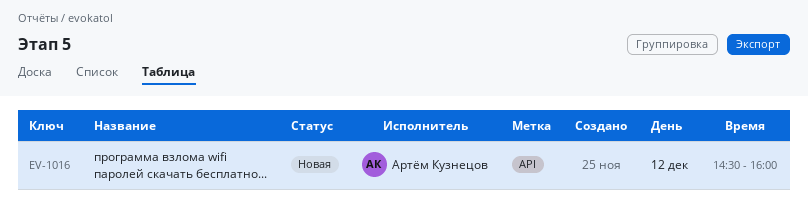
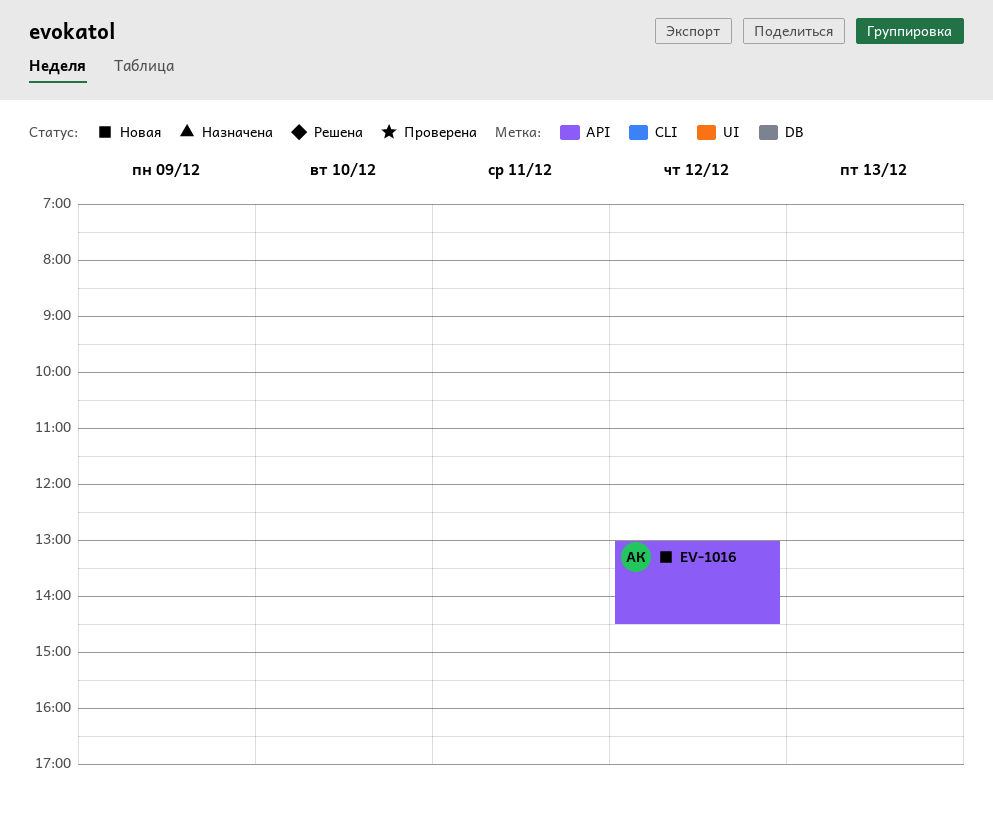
EV-1016, begins: 14:30 -> 13:00
EV-1016, ends: 16:00 -> 14:30

